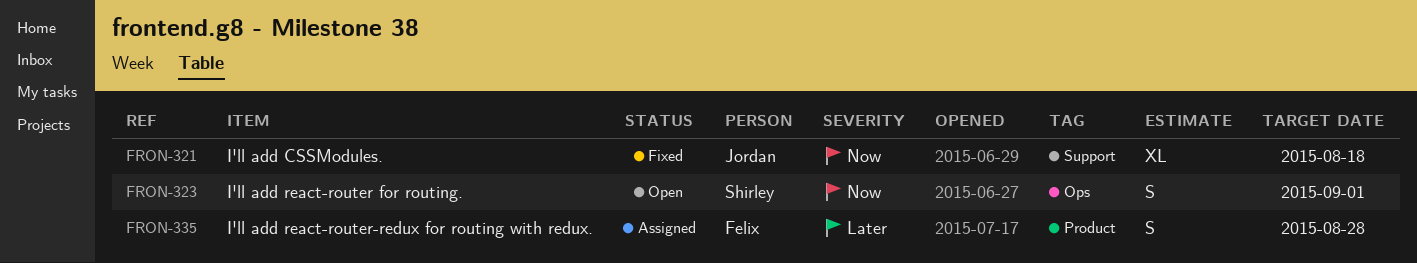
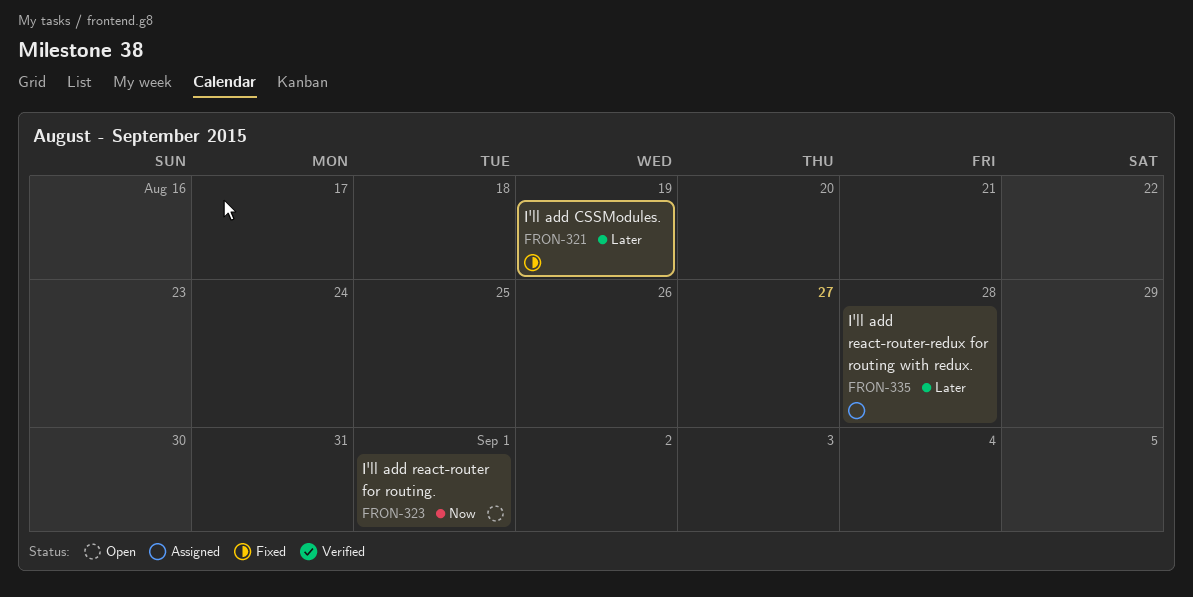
FRON-321, priority: Now -> Later
FRON-321, due: Aug 18 -> Aug 19

